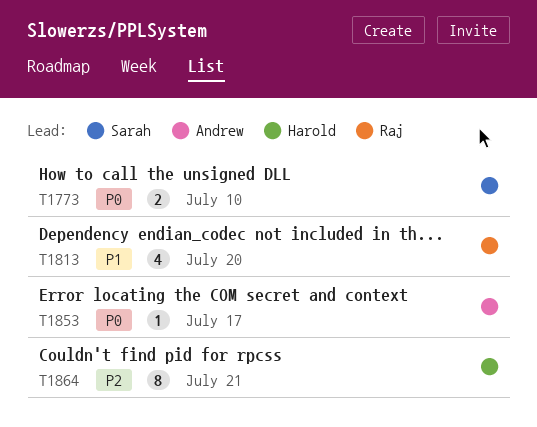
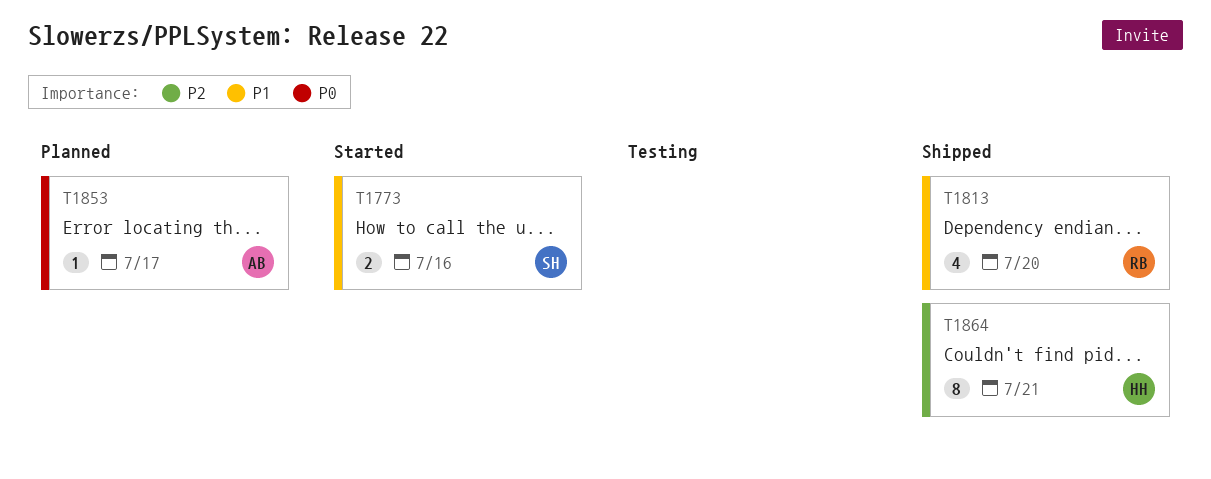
T1773, priority: P0 -> P1
T1773, due: Jul 10 -> Jul 16

